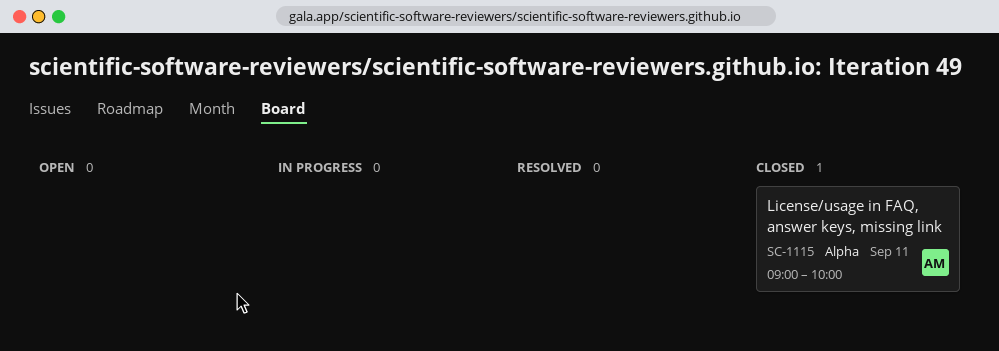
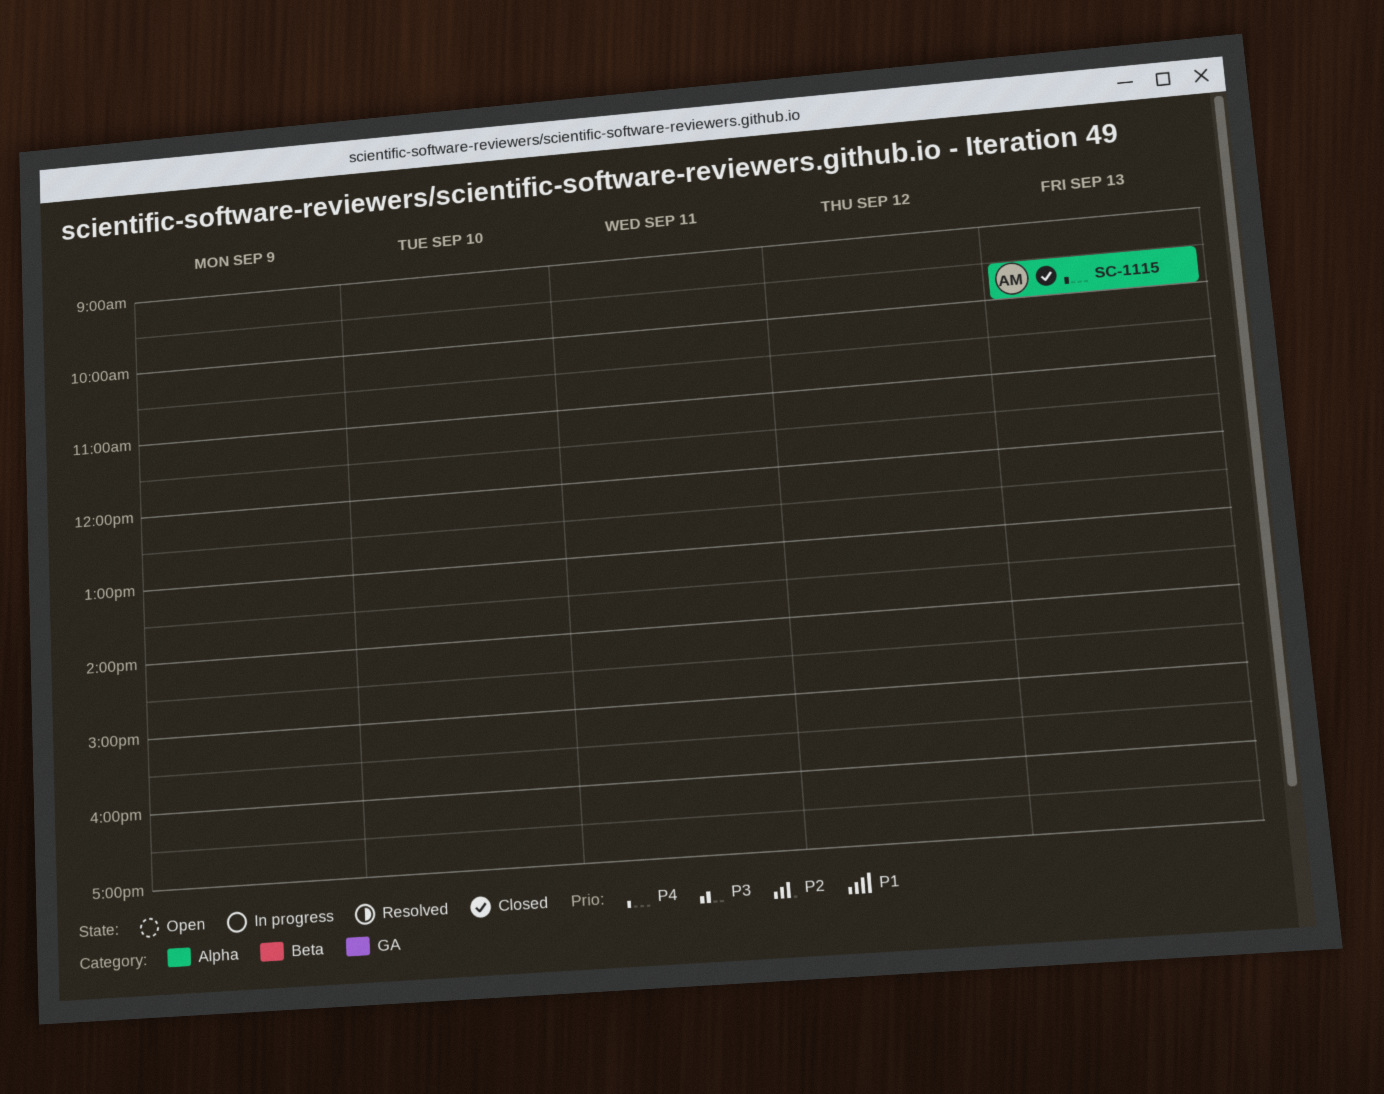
SC-1115, day: Sep 11 -> Sep 13
SC-1115, begins: 09:00 -> 09:30

